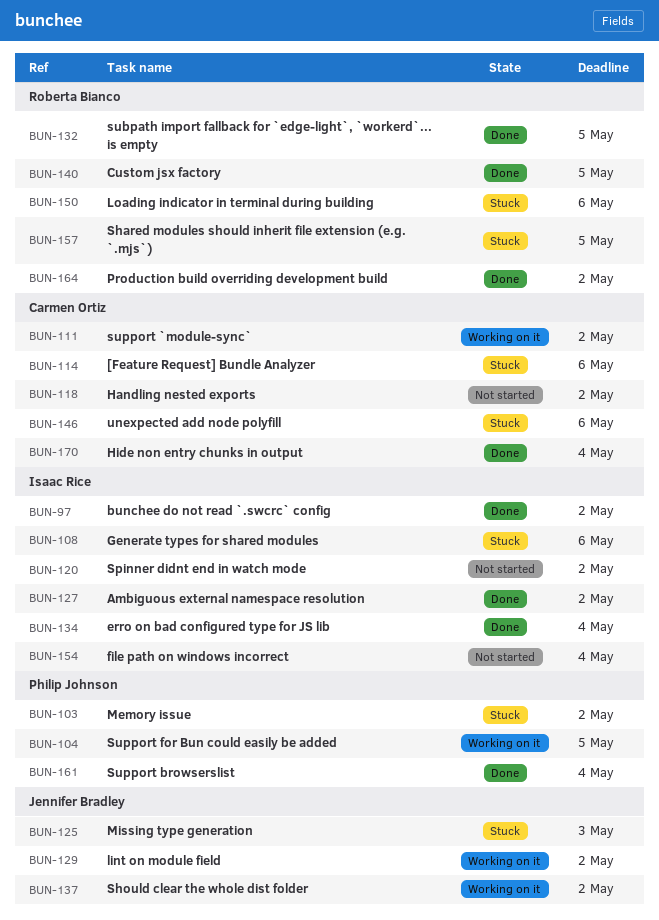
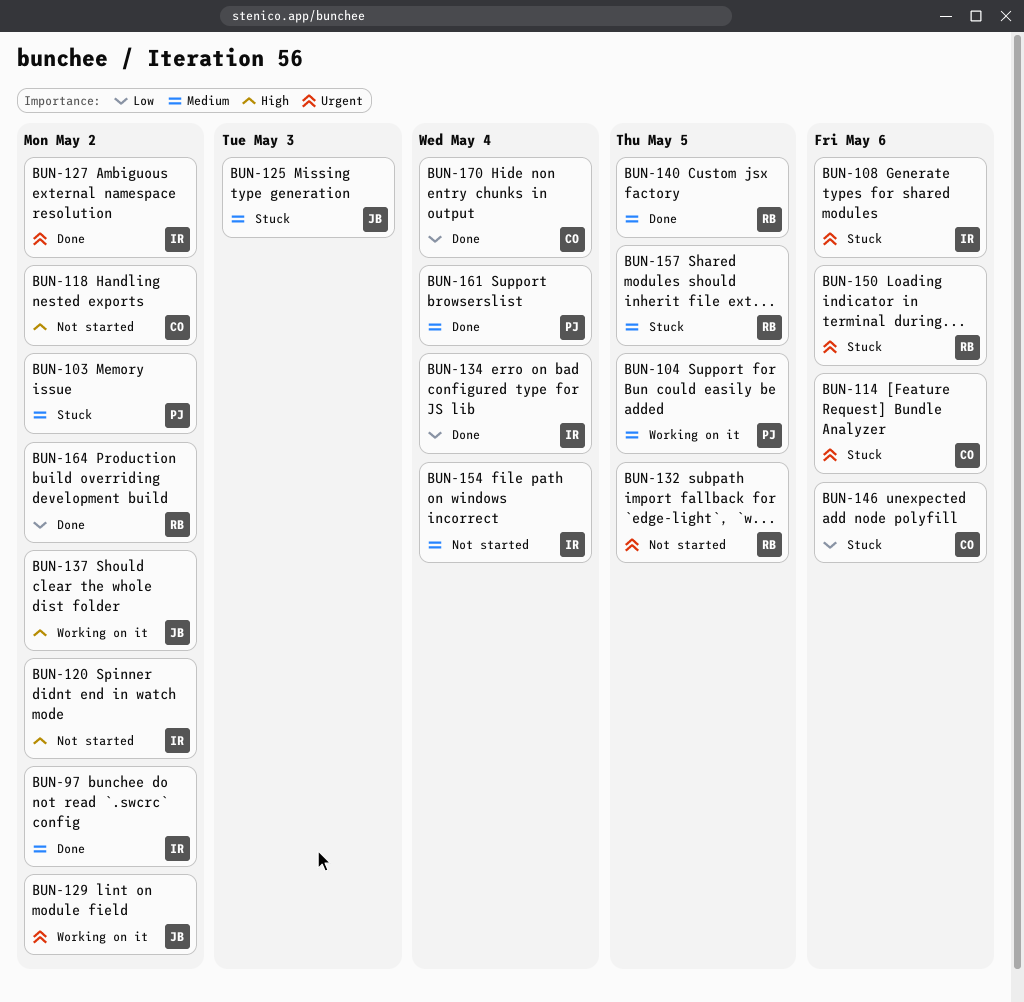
BUN-111: present -> none
BUN-132, status: Done -> Not started

